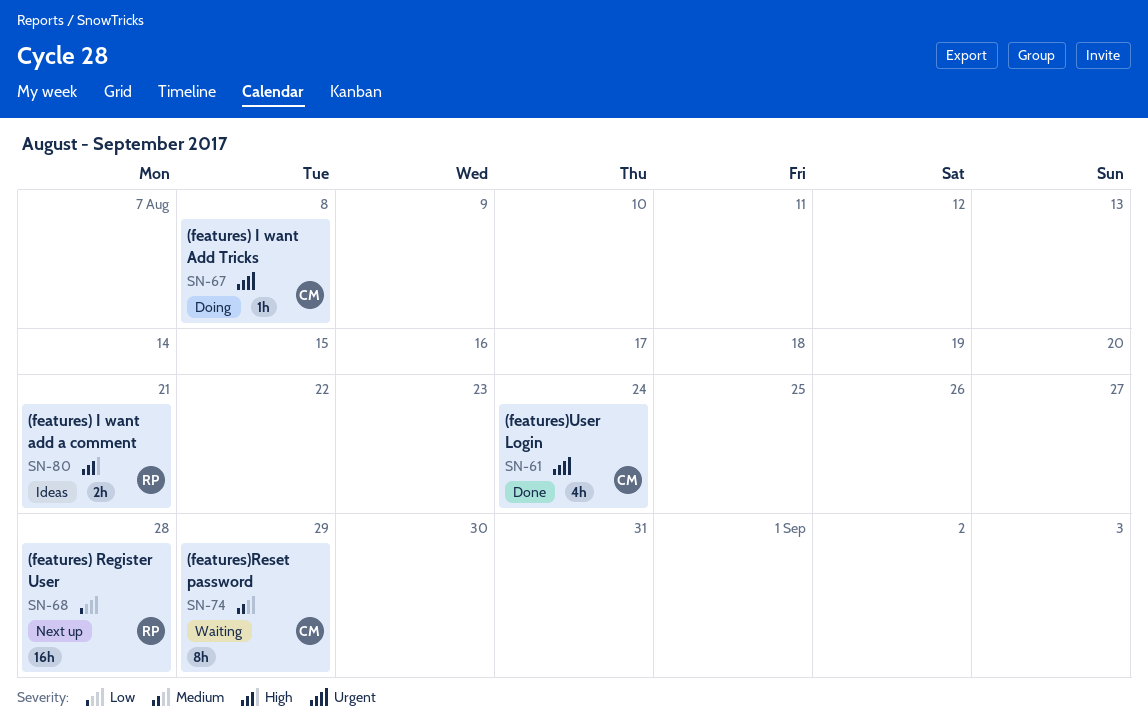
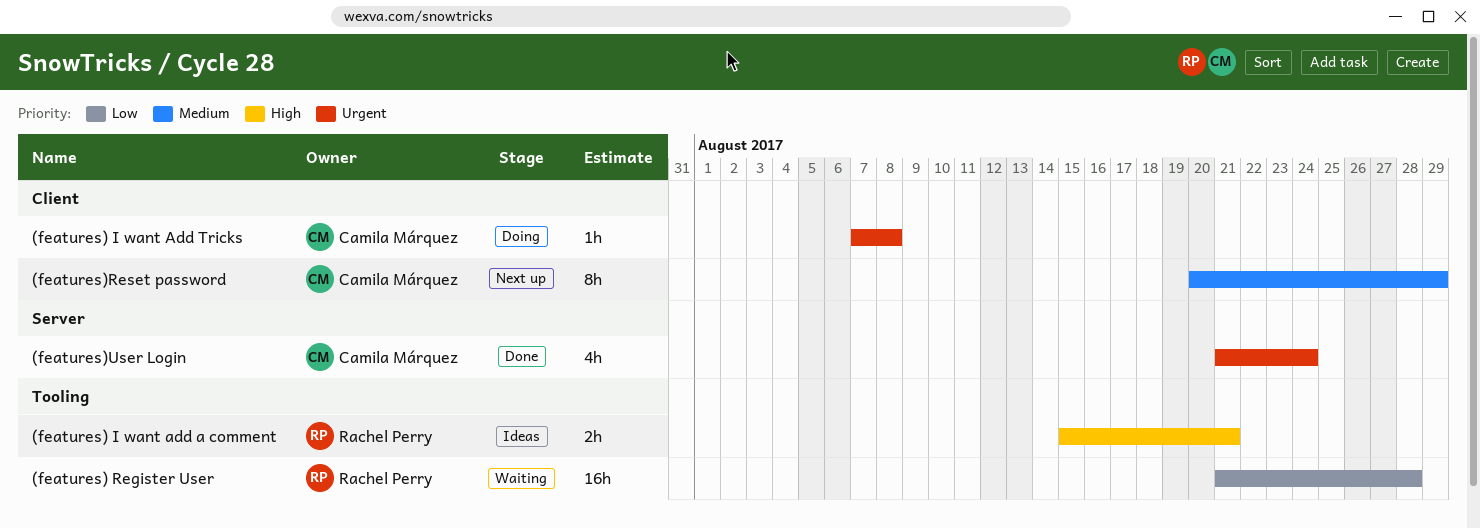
(features) Register User, status: Next up -> Waiting
(features)Reset password, status: Waiting -> Next up

